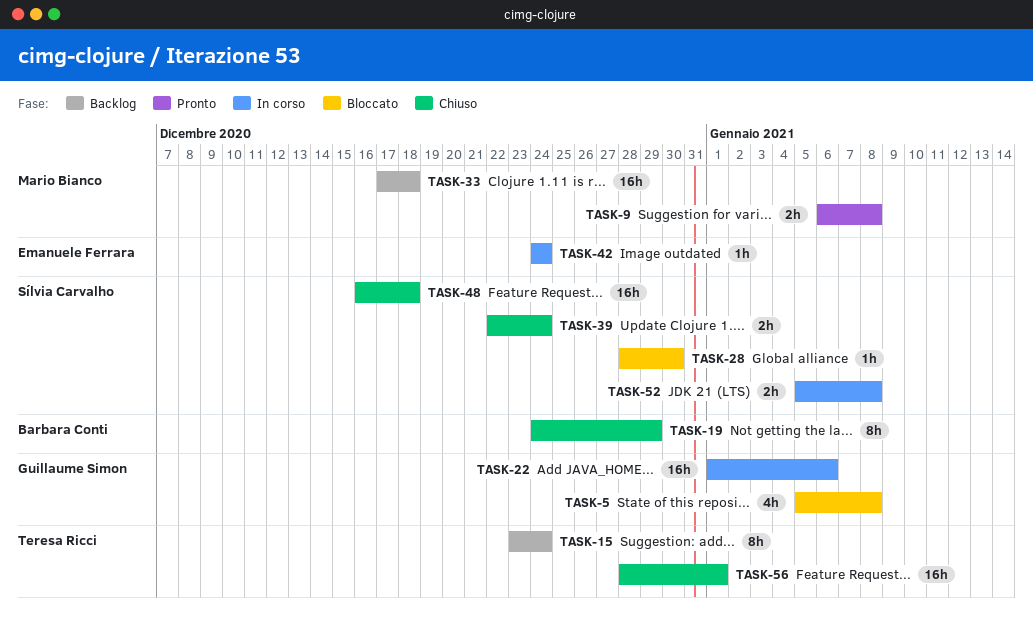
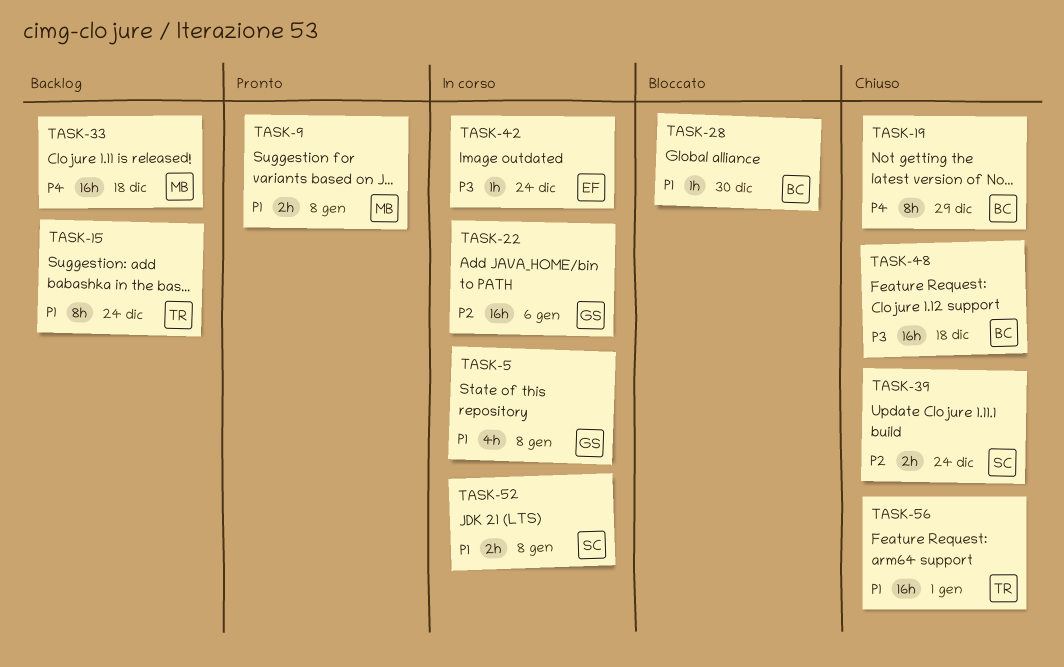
TASK-5, status: Bloccato -> In corso
TASK-28, owner: Sílvia Carvalho -> Barbara Conti
TASK-48, owner: Sílvia Carvalho -> Barbara Conti

